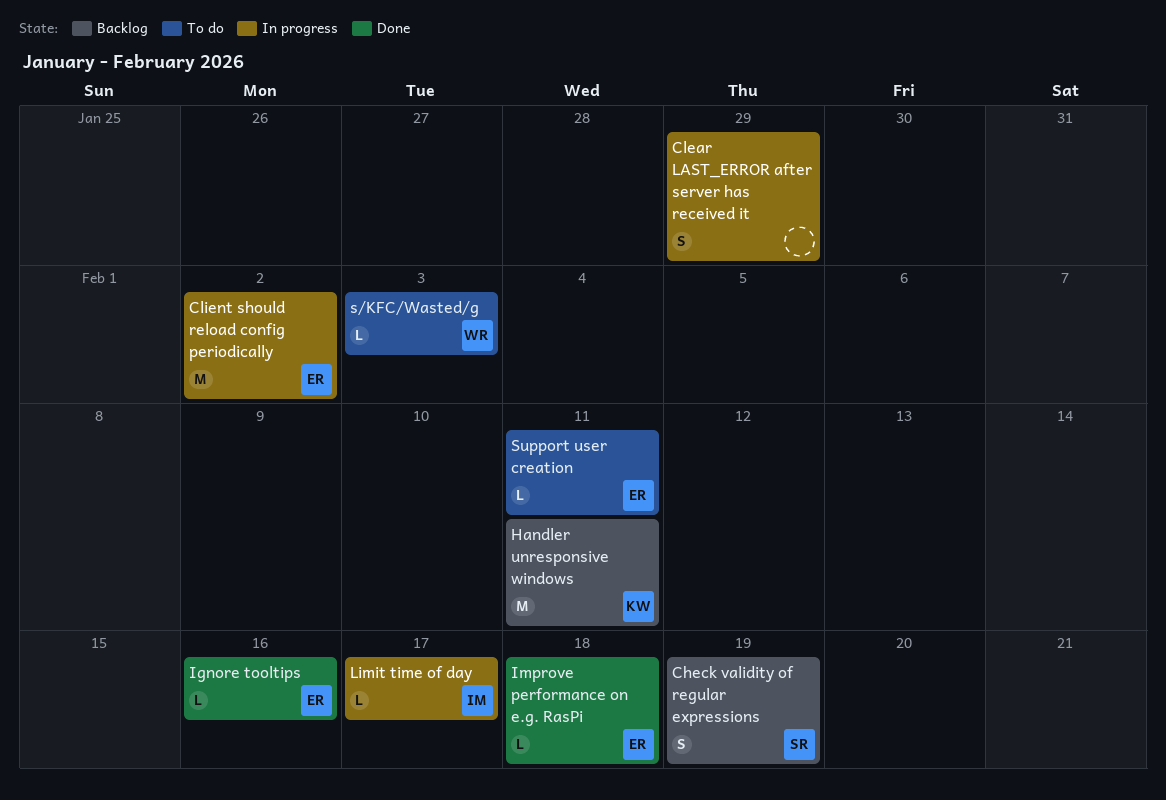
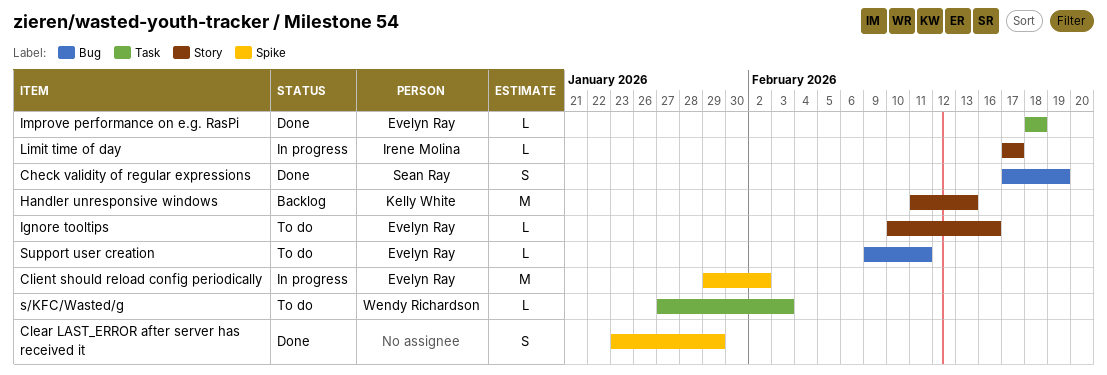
Check validity of regular expressions, status: Backlog -> Done
Clear LAST_ERROR after server has received it, status: In progress -> Done
Handler unresponsive windows, due: Feb 11 -> Feb 13
Ignore tooltips, status: Done -> To do

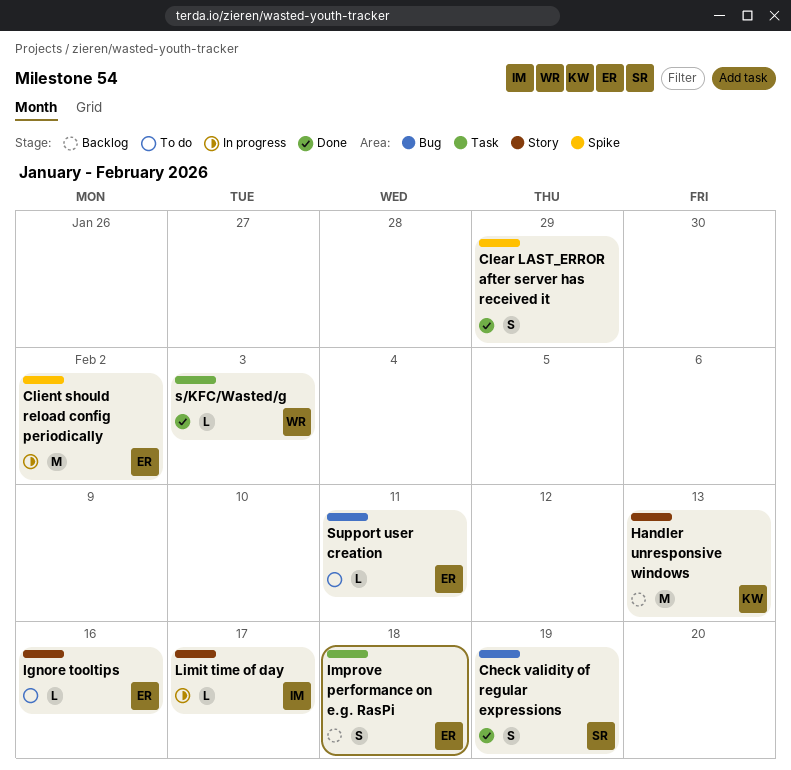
Improve performance on e.g. RasPi, status: Done -> Backlog
Improve performance on e.g. RasPi, estimate: L -> S
s/KFC/Wasted/g, status: To do -> Done

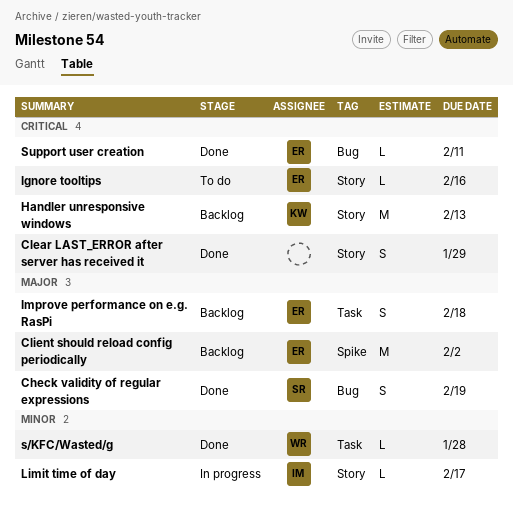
Clear LAST_ERROR after server has received it, label: Spike -> Story
Client should reload config periodically, status: In progress -> Backlog
s/KFC/Wasted/g, due: Feb 3 -> Jan 28
Support user creation, status: To do -> Done

